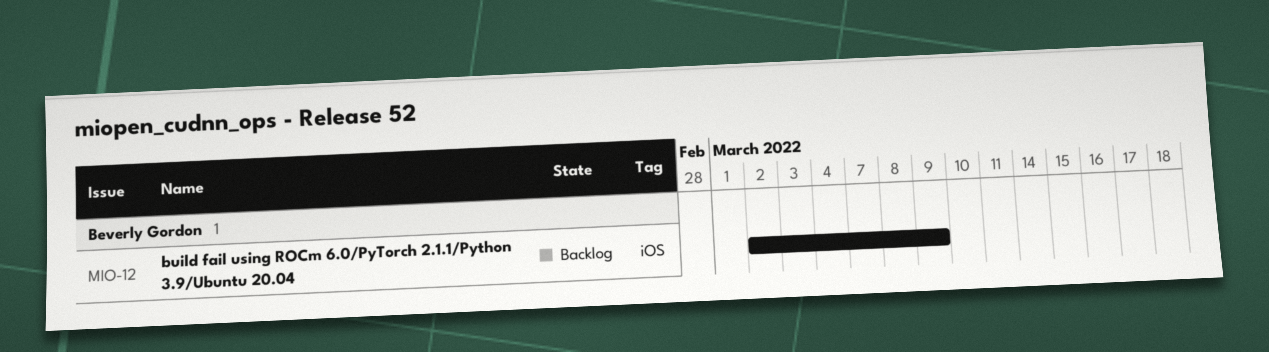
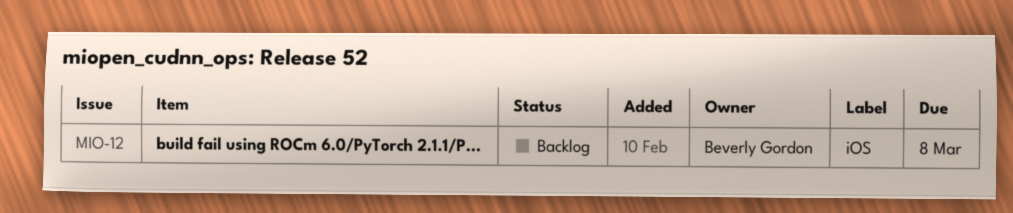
MIO-12, due: Mar 9 -> Mar 8

